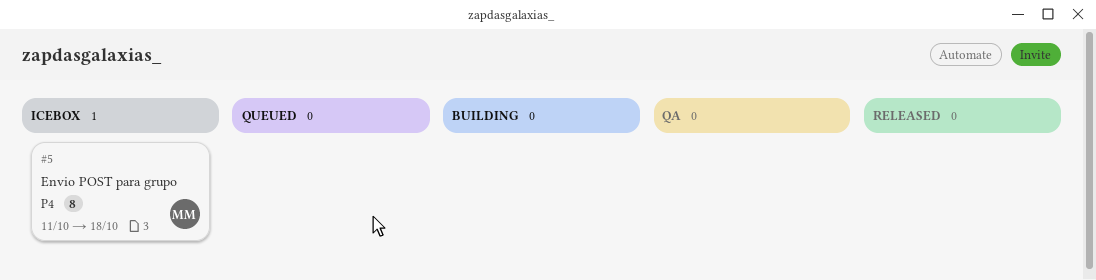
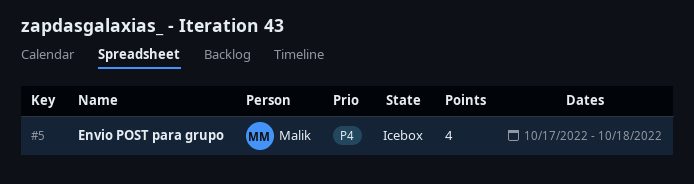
#5, estimate: 8 -> 4
#5, start: Oct 11 -> Oct 17

